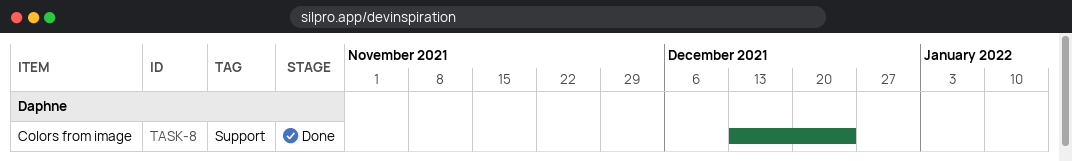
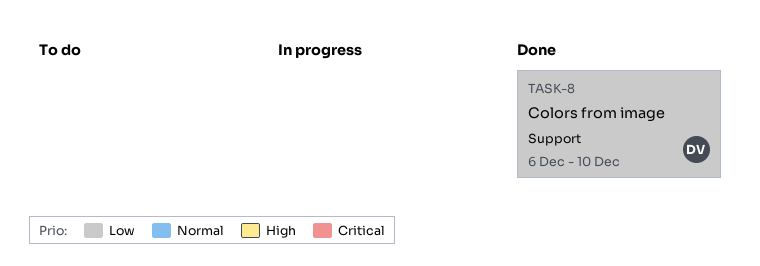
TASK-8, start: Dec 13 -> Dec 6
TASK-8, due: Dec 24 -> Dec 10

